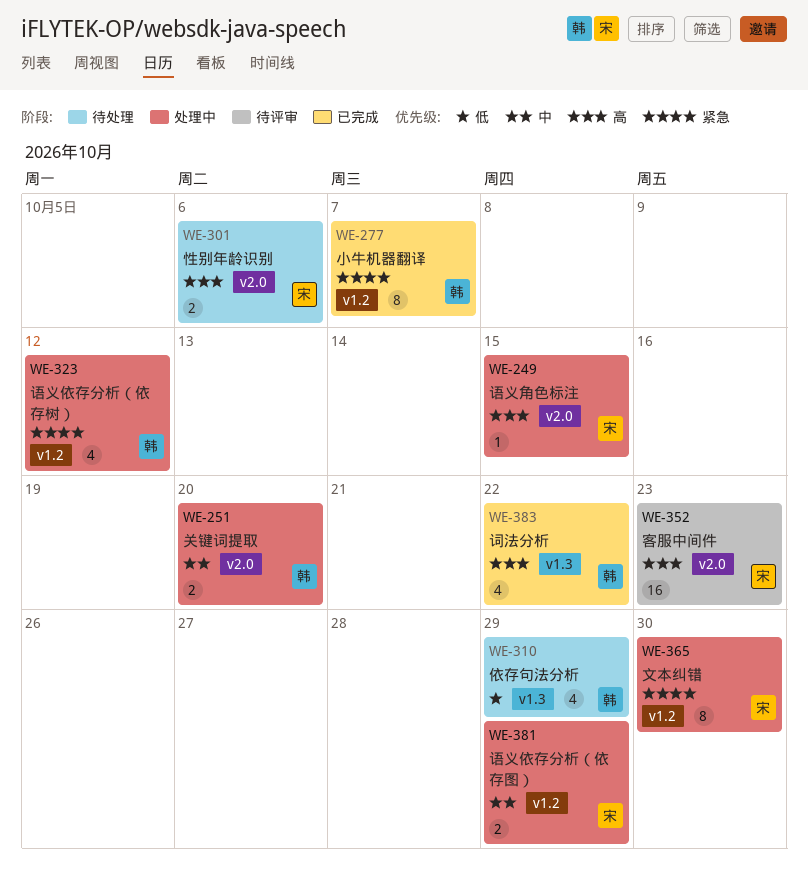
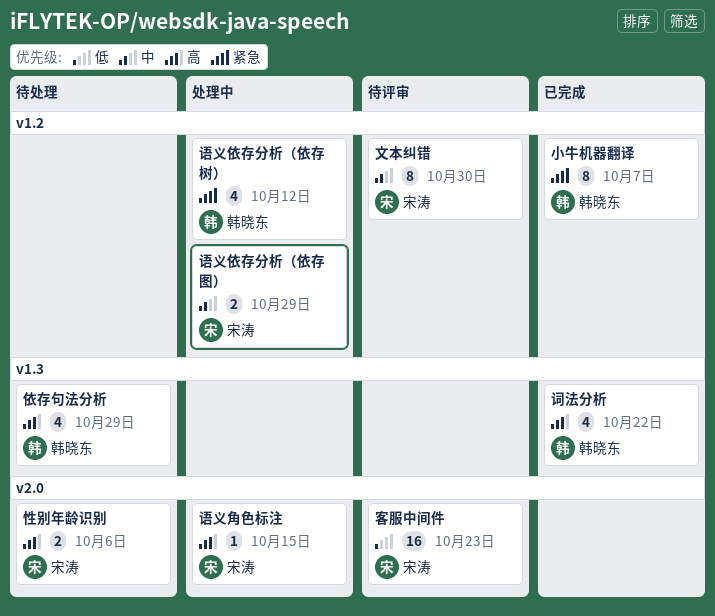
依存句法分析, priority: 低 -> 高
关键词提取: present -> none
客服中间件, priority: 高 -> 低
文本纠错, status: 处理中 -> 待评审
文本纠错, priority: 紧急 -> 中

